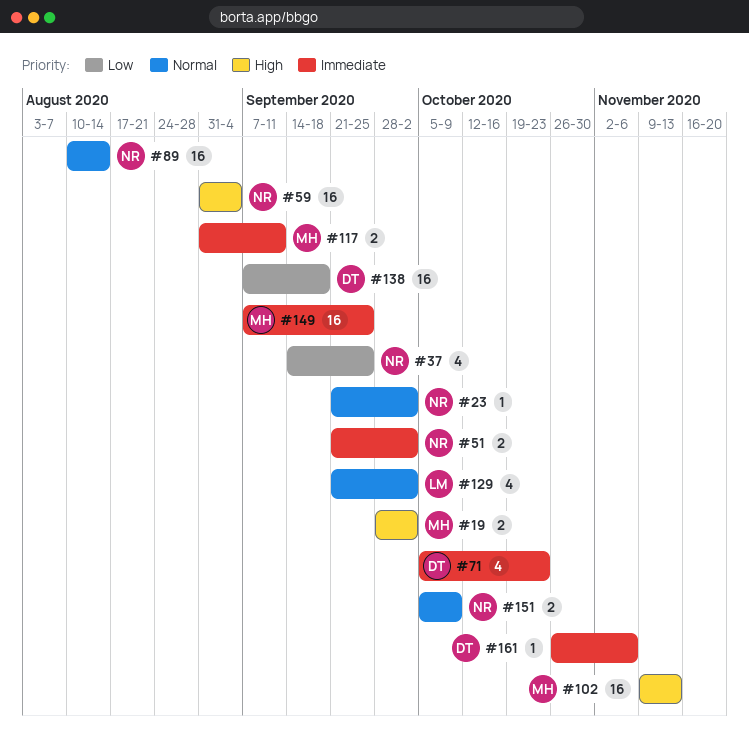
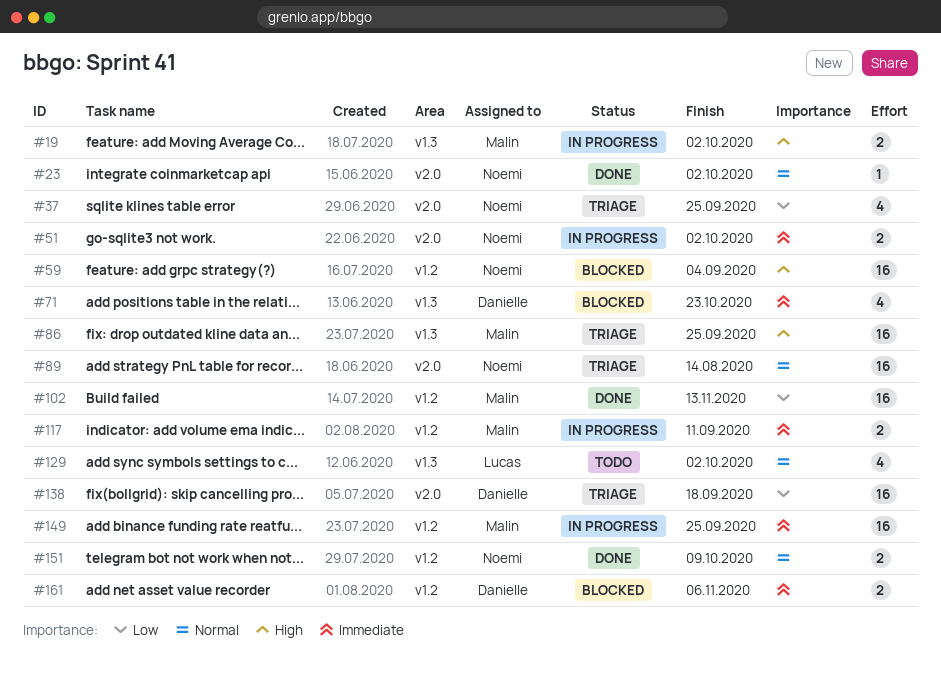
#86: none -> present
#102, priority: High -> Low
#161, estimate: 1 -> 2

